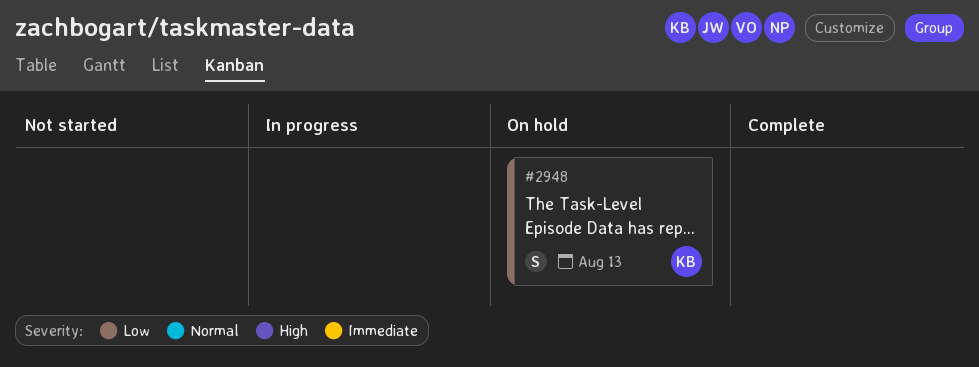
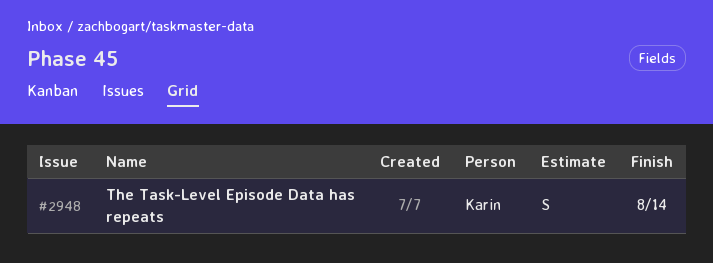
#2948, due: Aug 13 -> Aug 14

